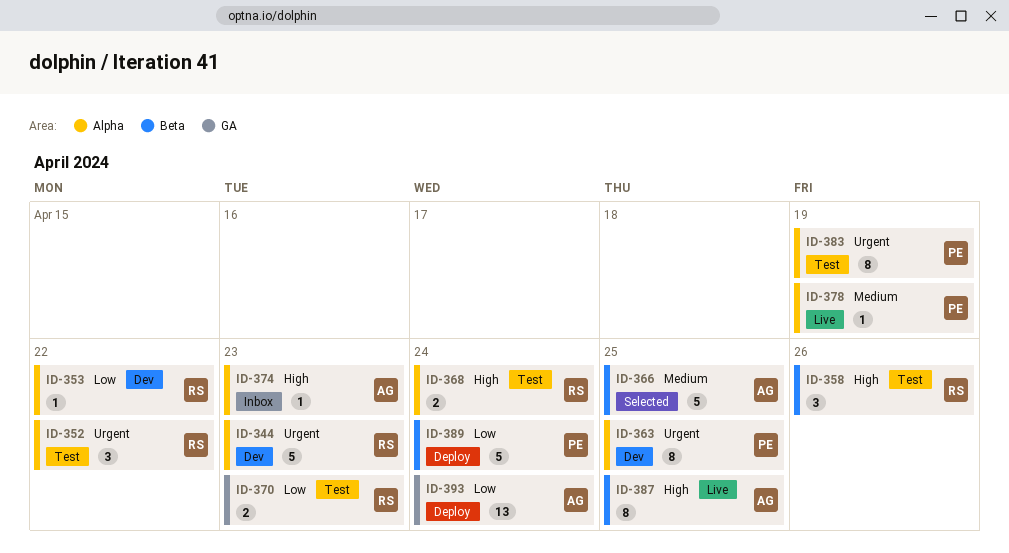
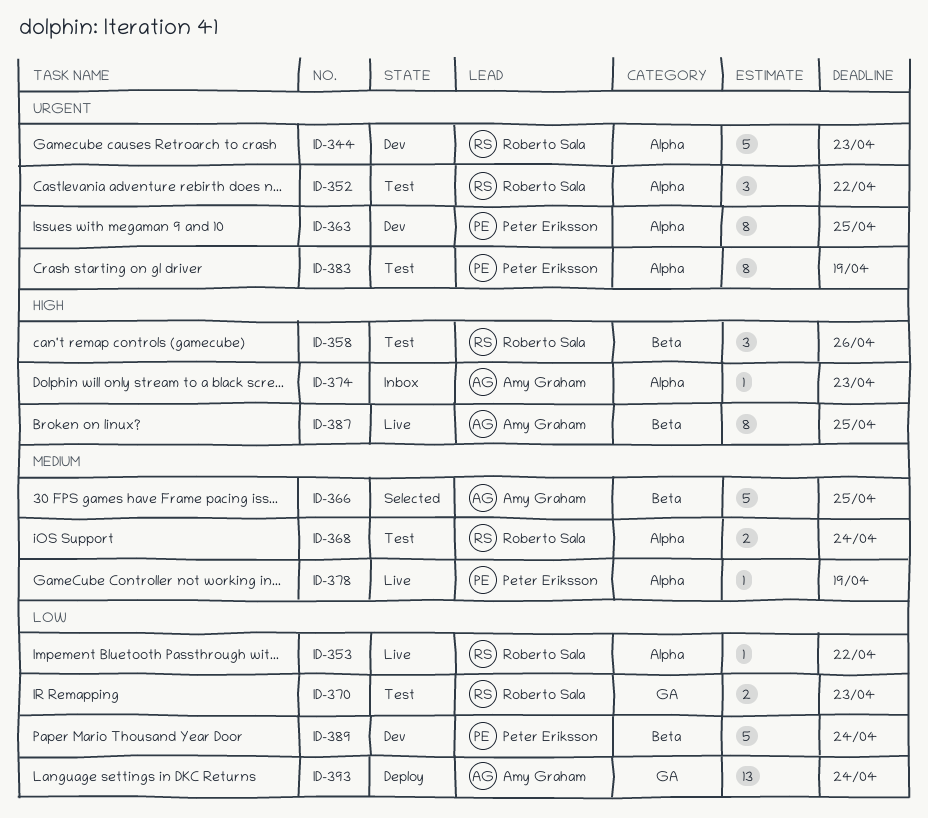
ID-353, status: Dev -> Live
ID-368, priority: High -> Medium
ID-389, status: Deploy -> Dev

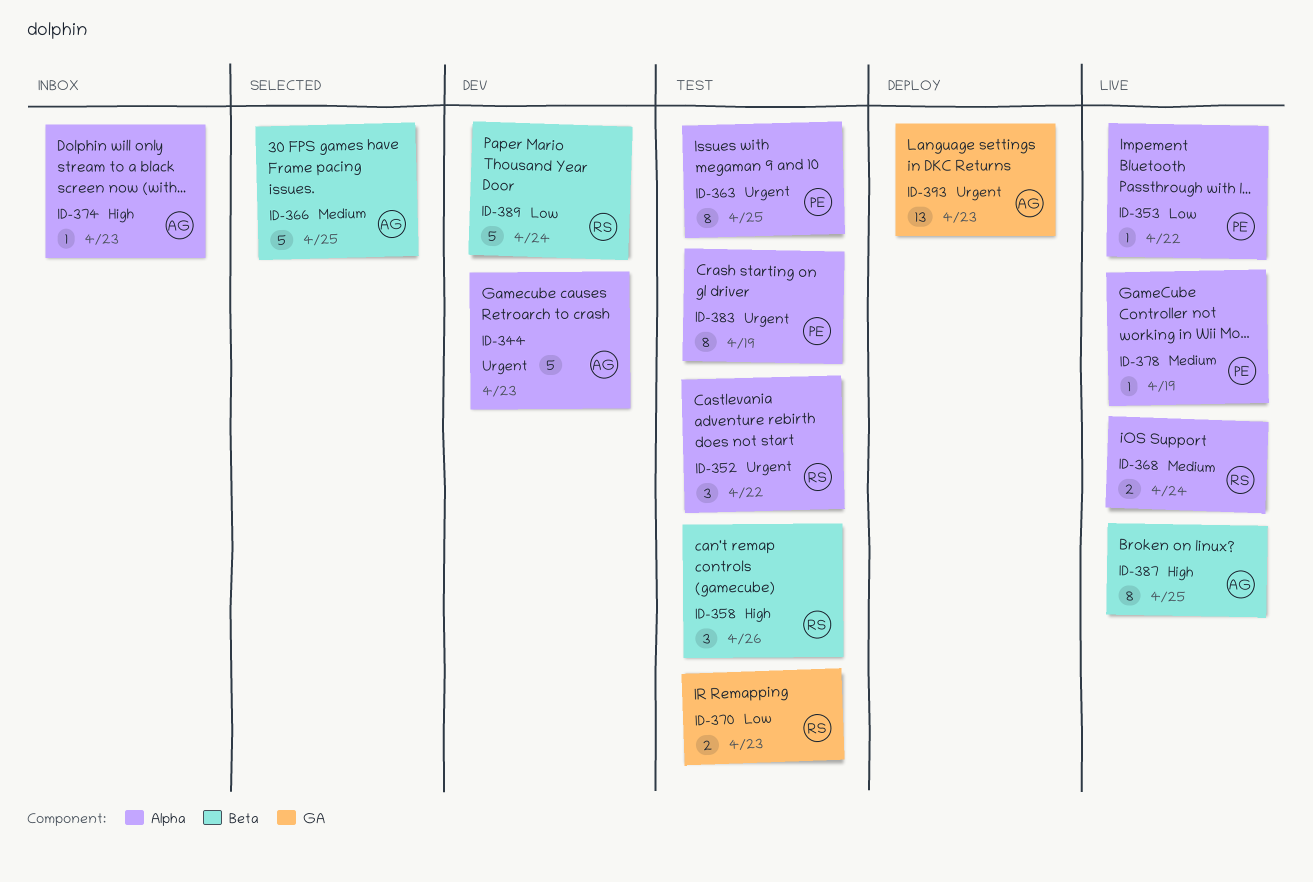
ID-344, owner: Roberto Sala -> Amy Graham
ID-353, owner: Roberto Sala -> Peter Eriksson
ID-363, status: Dev -> Test
ID-368, status: Test -> Live
ID-389, owner: Peter Eriksson -> Roberto Sala
ID-393, priority: Low -> Urgent
ID-393, due: Apr 24 -> Apr 23

